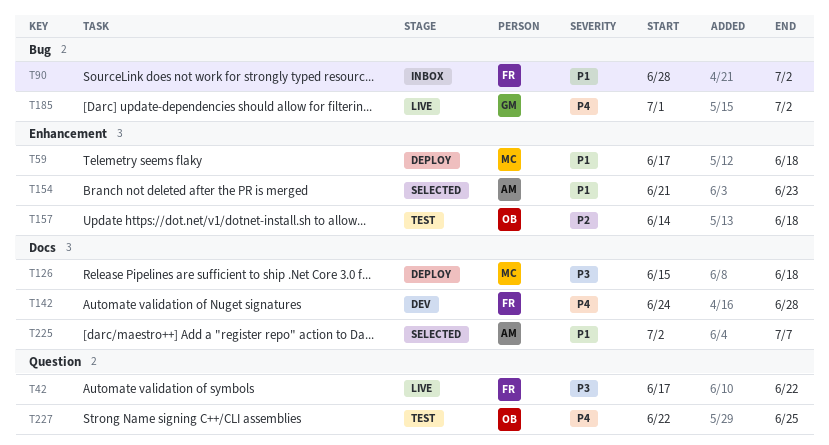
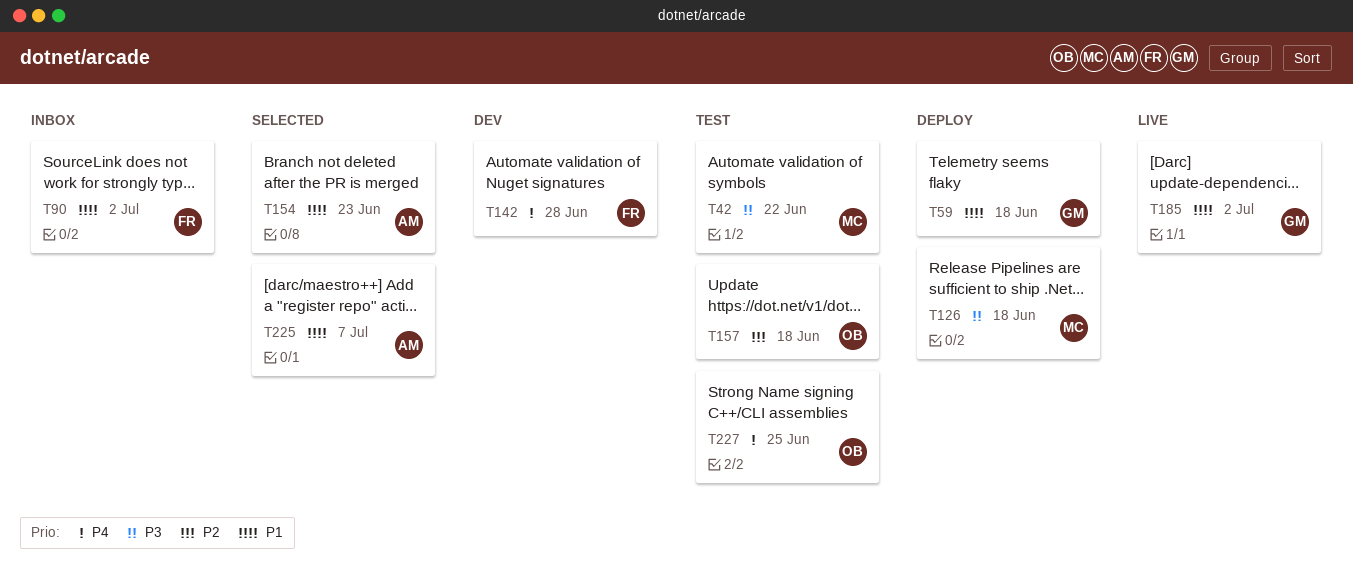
T42, status: Live -> Test
T42, owner: FR -> MC
T59, owner: MC -> GM
T185, priority: P4 -> P1

